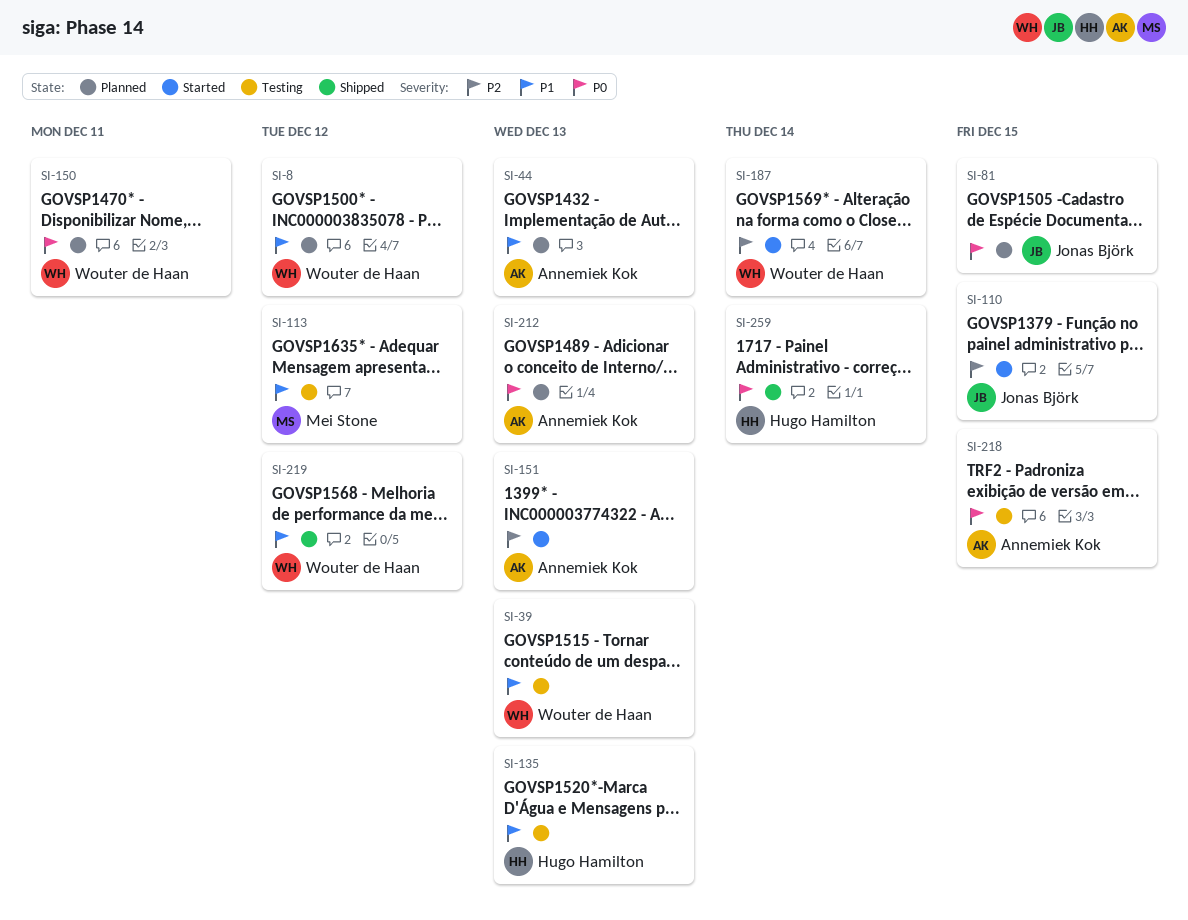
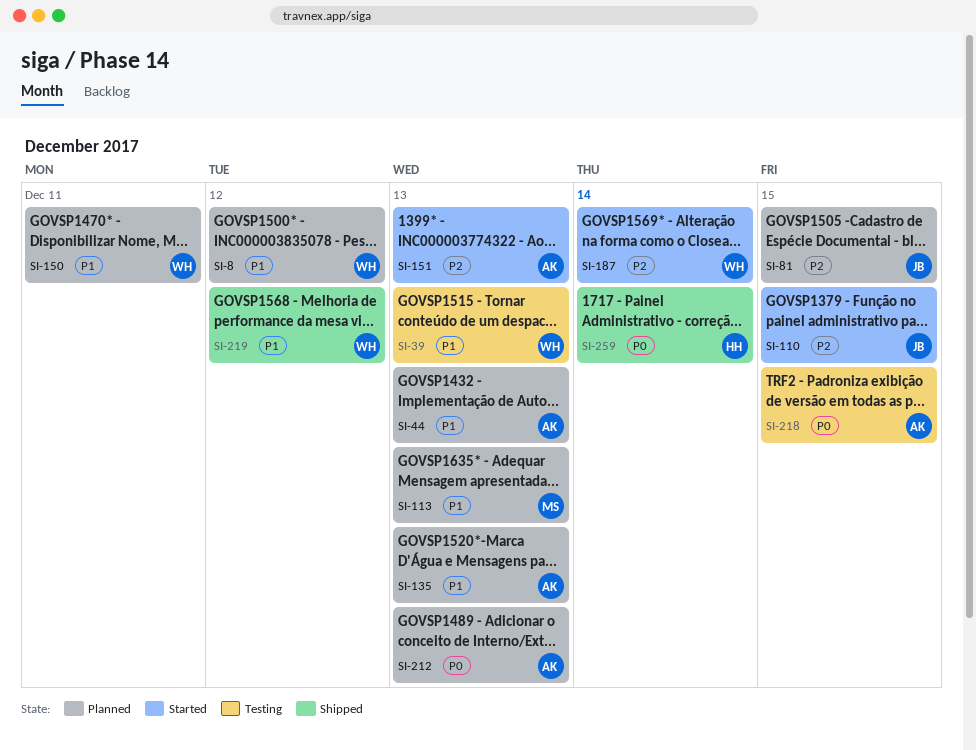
SI-81, priority: P0 -> P2
SI-113, status: Testing -> Planned
SI-113, due: Dec 12 -> Dec 13
SI-135, status: Testing -> Planned
SI-135, owner: Hugo Hamilton -> Annemiek Kok
SI-150, priority: P0 -> P1

